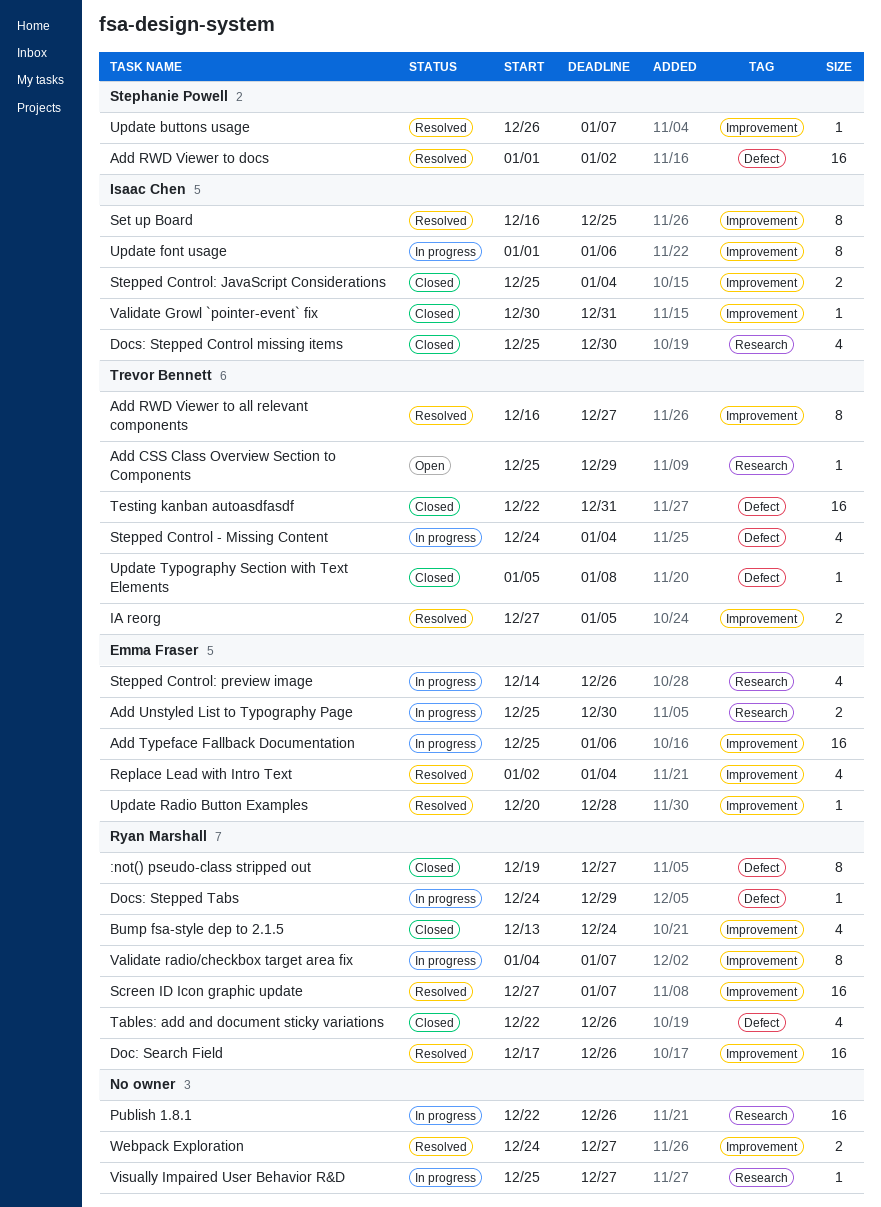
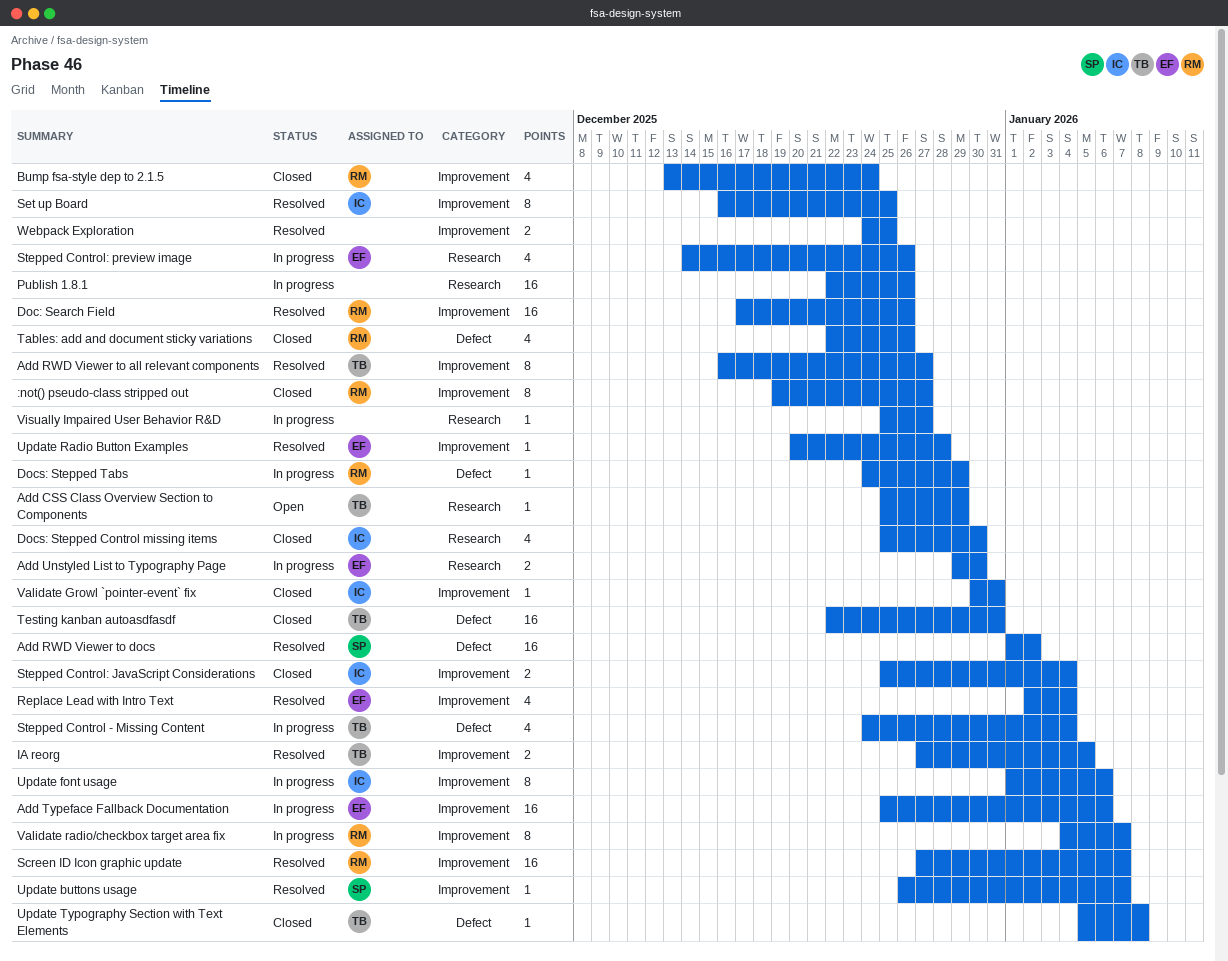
:not() pseudo-class stripped out, label: Defect -> Improvement
Add Unstyled List to Typography Page, start: Dec 25 -> Dec 29
Webpack Exploration, due: Dec 27 -> Dec 25

